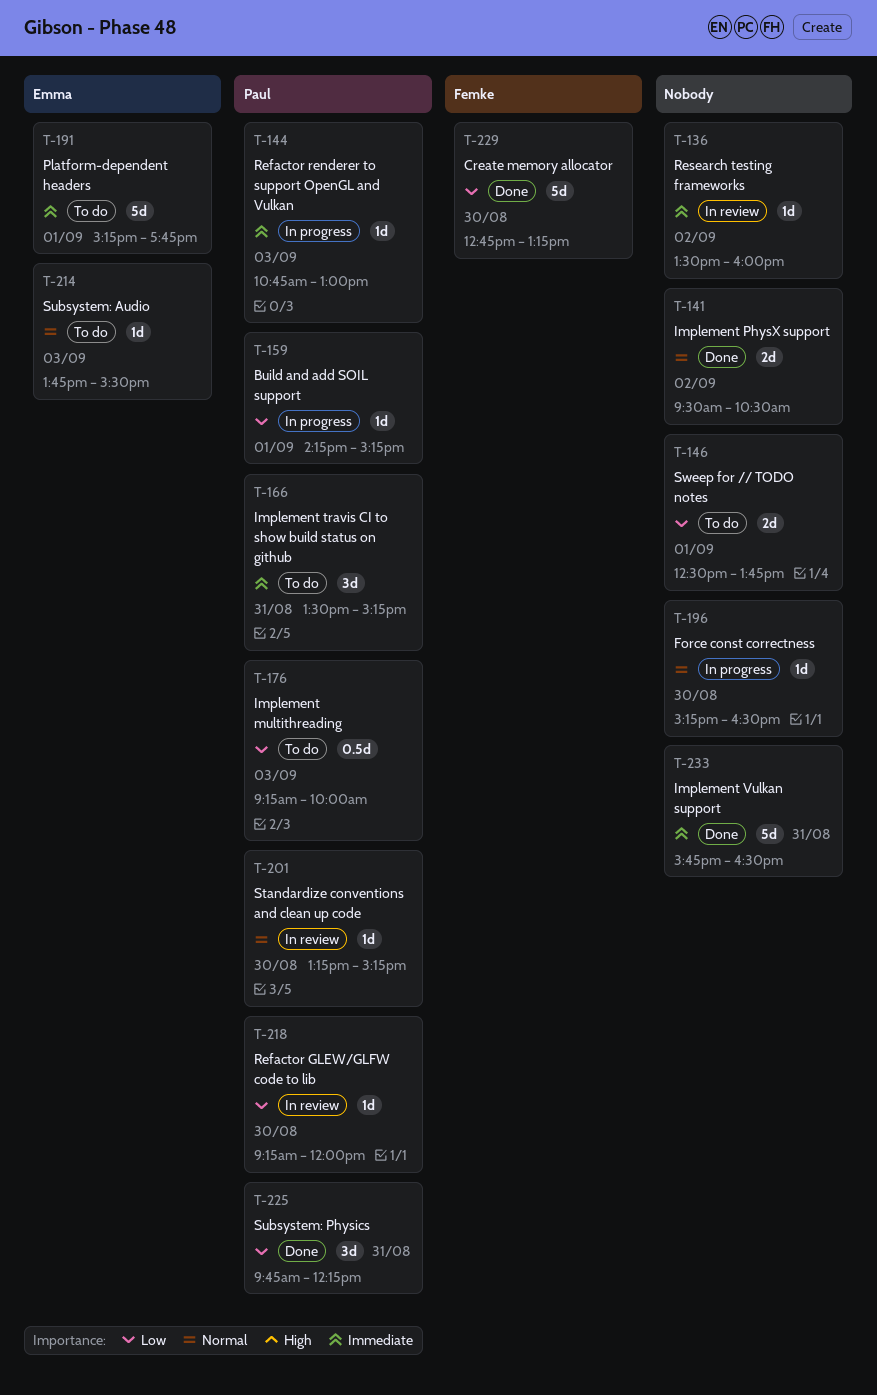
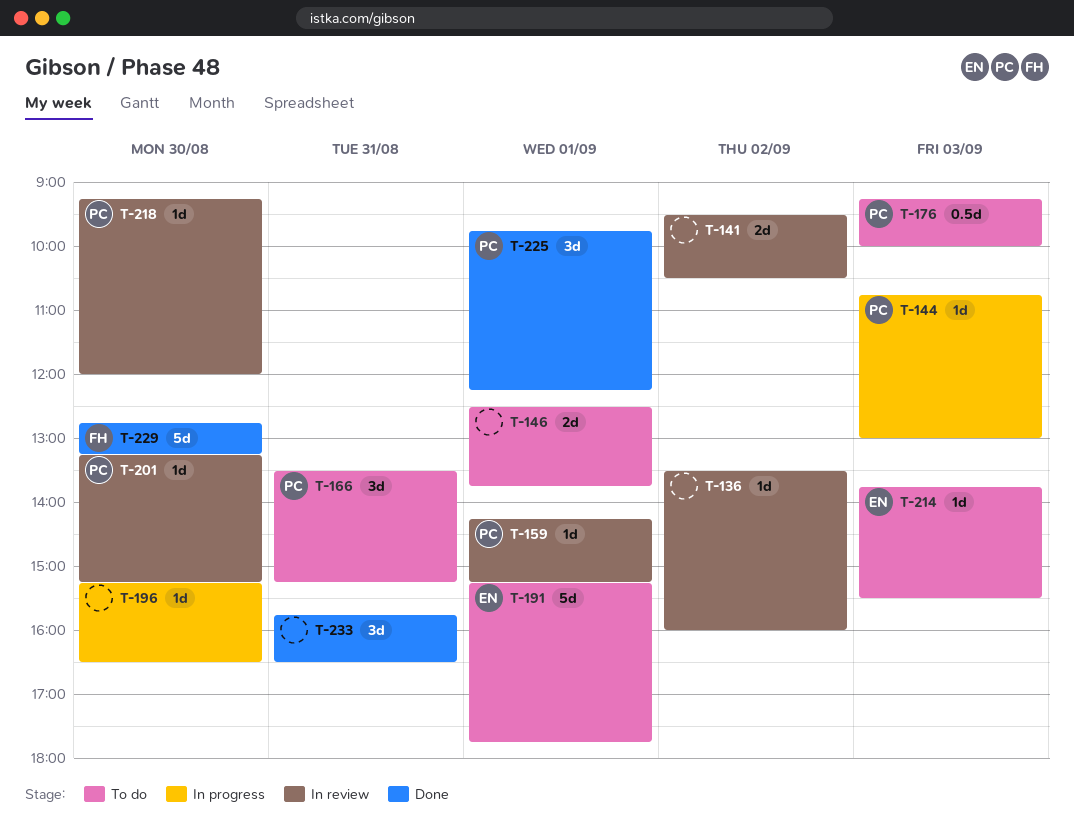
T-141, status: Done -> In review
T-159, status: In progress -> In review
T-225, day: Aug 31 -> Sep 1
T-233, estimate: 5d -> 3d

